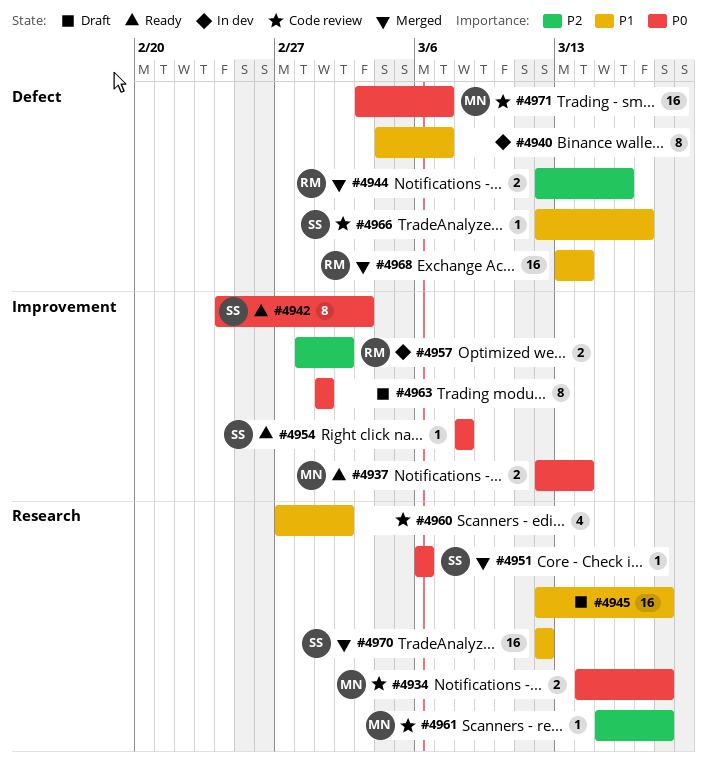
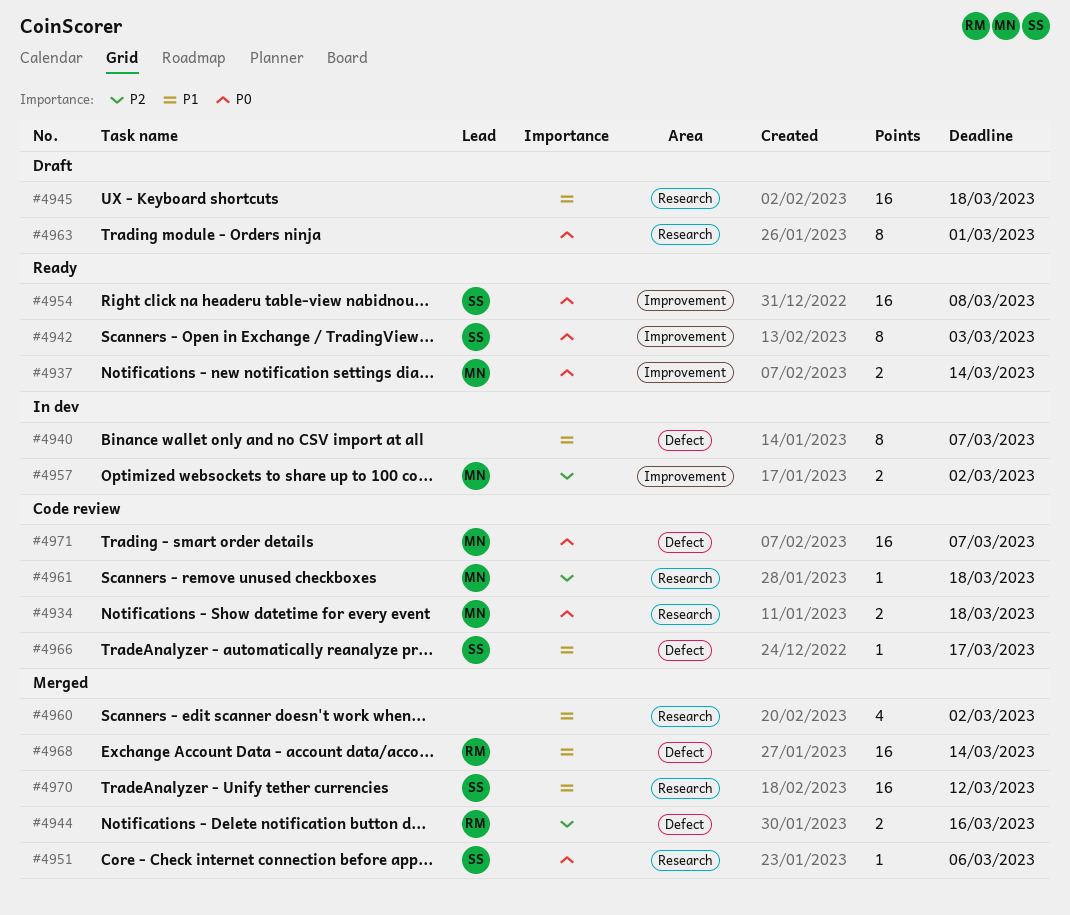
#4954, estimate: 1 -> 16
#4957, owner: RM -> MN
#4960, status: Code review -> Merged
#4963, label: Improvement -> Research

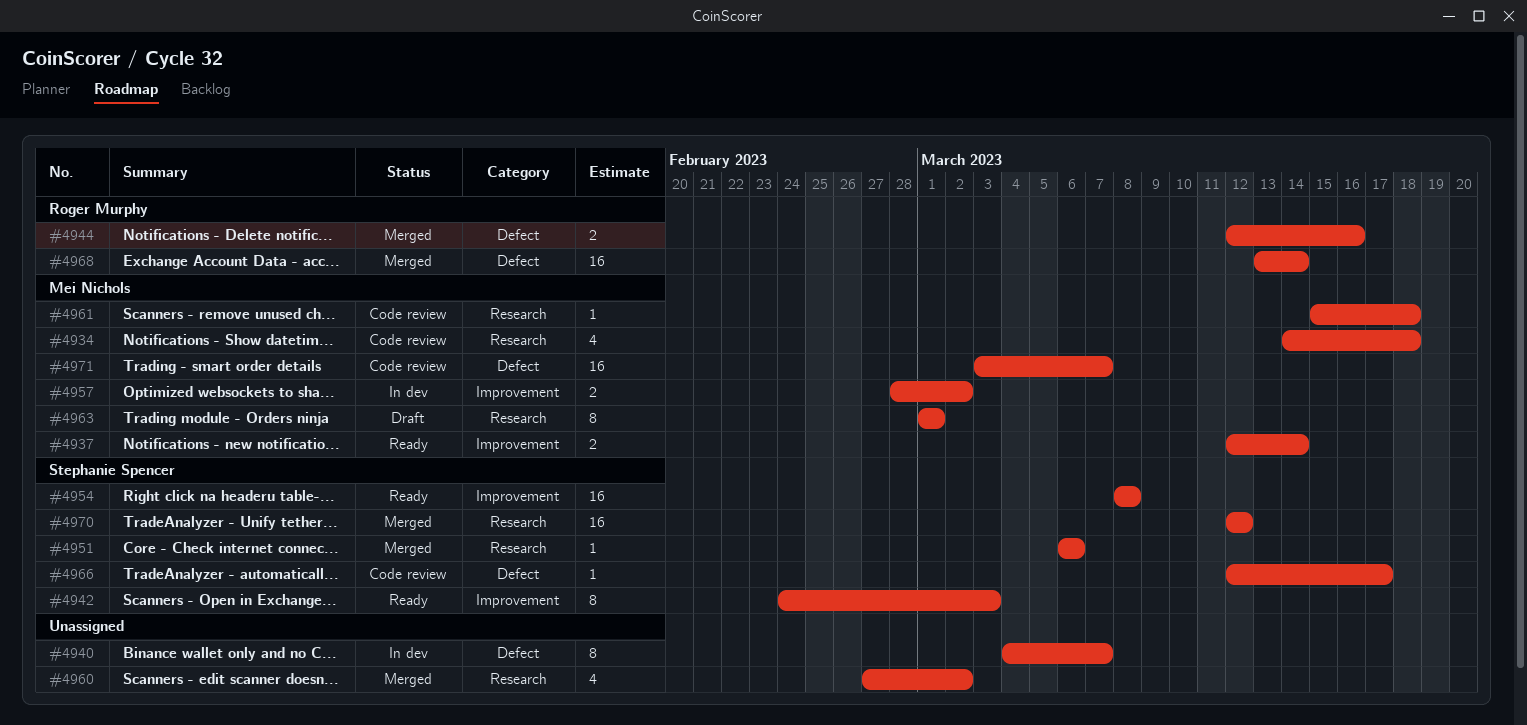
#4934, estimate: 2 -> 4
#4945: present -> none
#4963, owner: none -> Mei Nichols

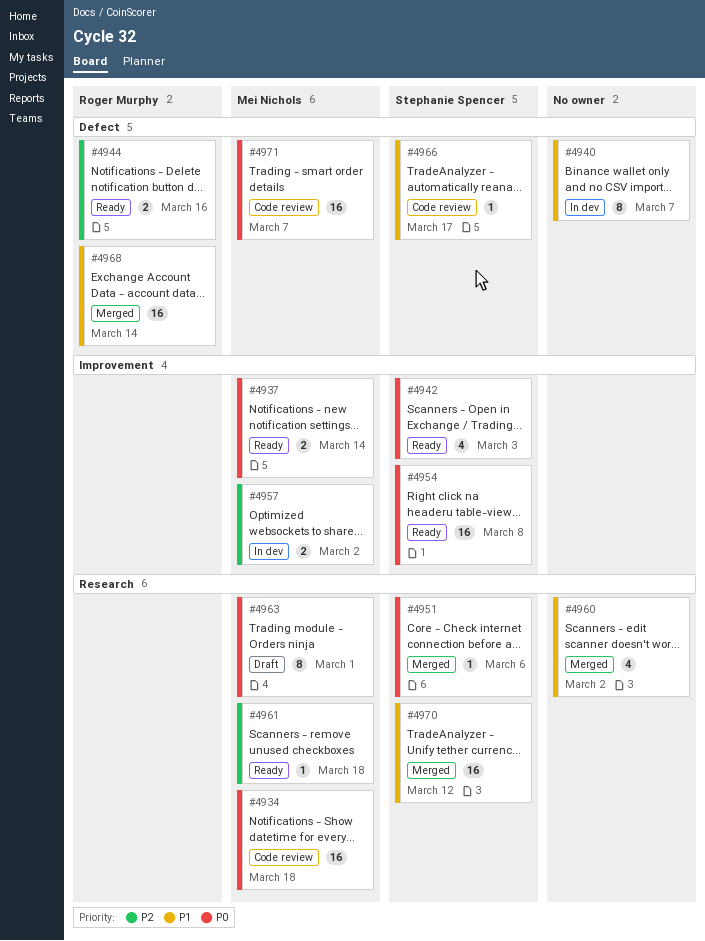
#4934, estimate: 4 -> 16
#4942, estimate: 8 -> 4
#4944, status: Merged -> Ready
#4961, status: Code review -> Ready

